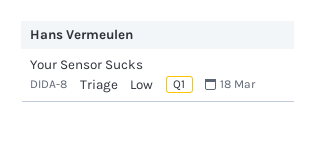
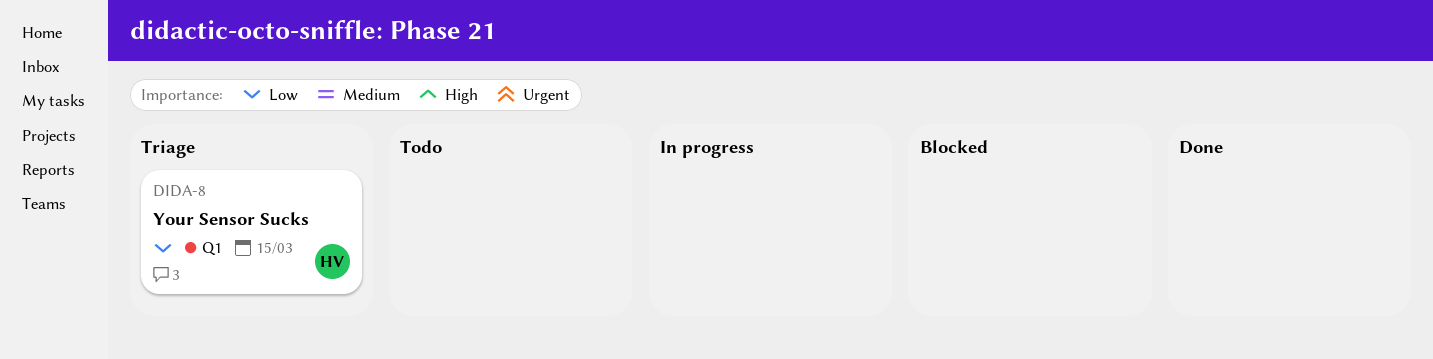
DIDA-8, due: Mar 18 -> Mar 15

